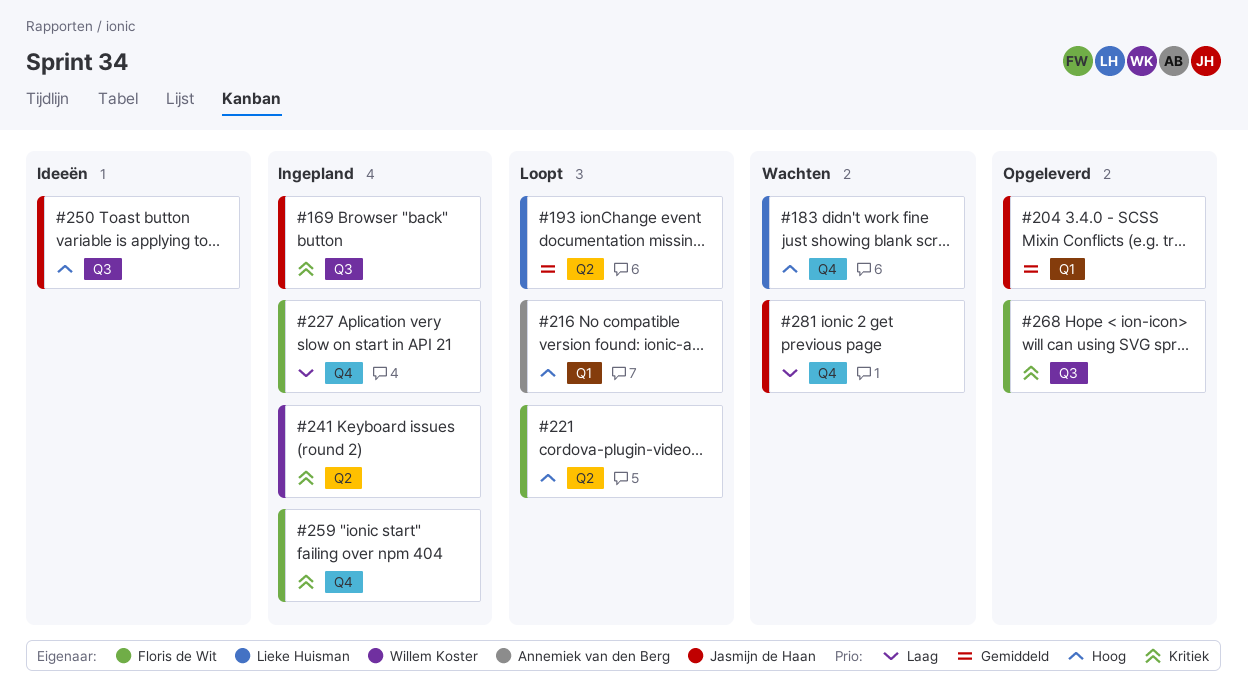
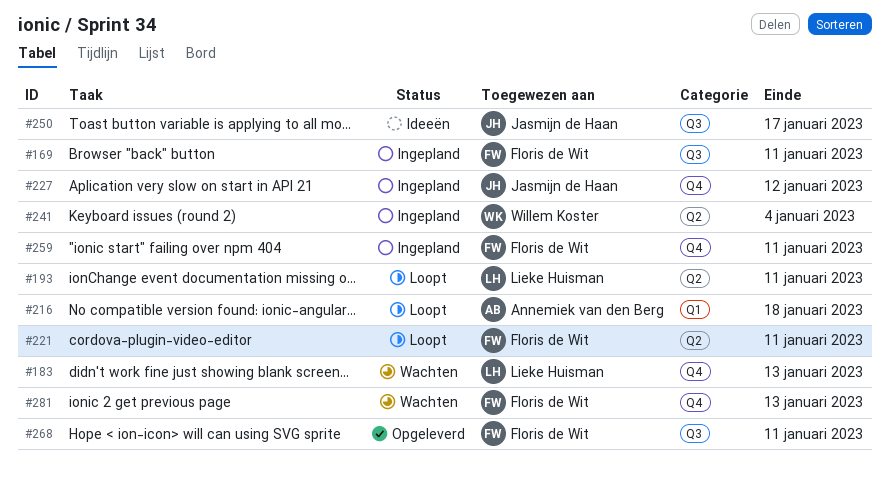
#169, owner: Jasmijn de Haan -> Floris de Wit
#204: present -> none
#227, owner: Floris de Wit -> Jasmijn de Haan
#281, owner: Jasmijn de Haan -> Floris de Wit

